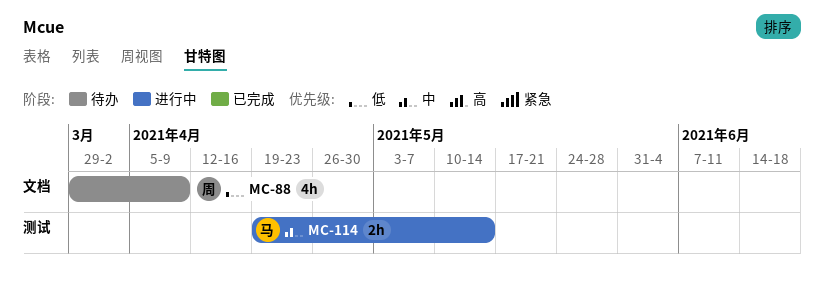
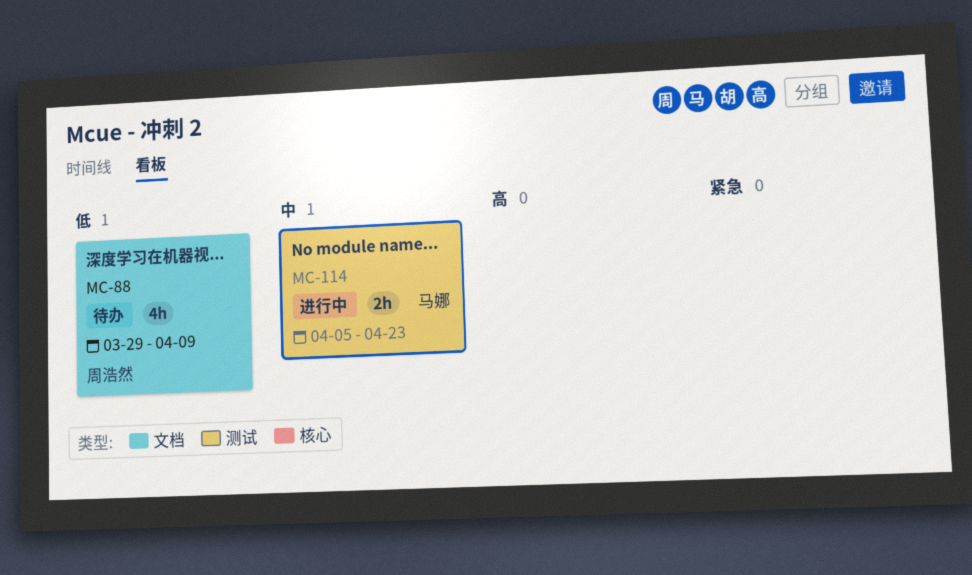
MC-114, start: Apr 19 -> Apr 5
MC-114, due: May 14 -> Apr 23

